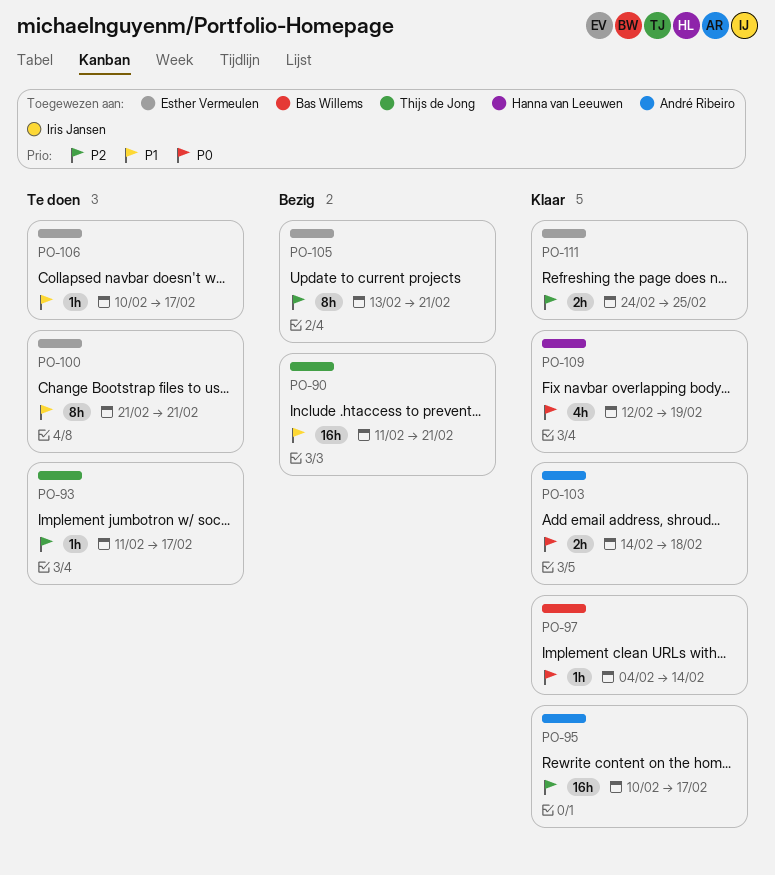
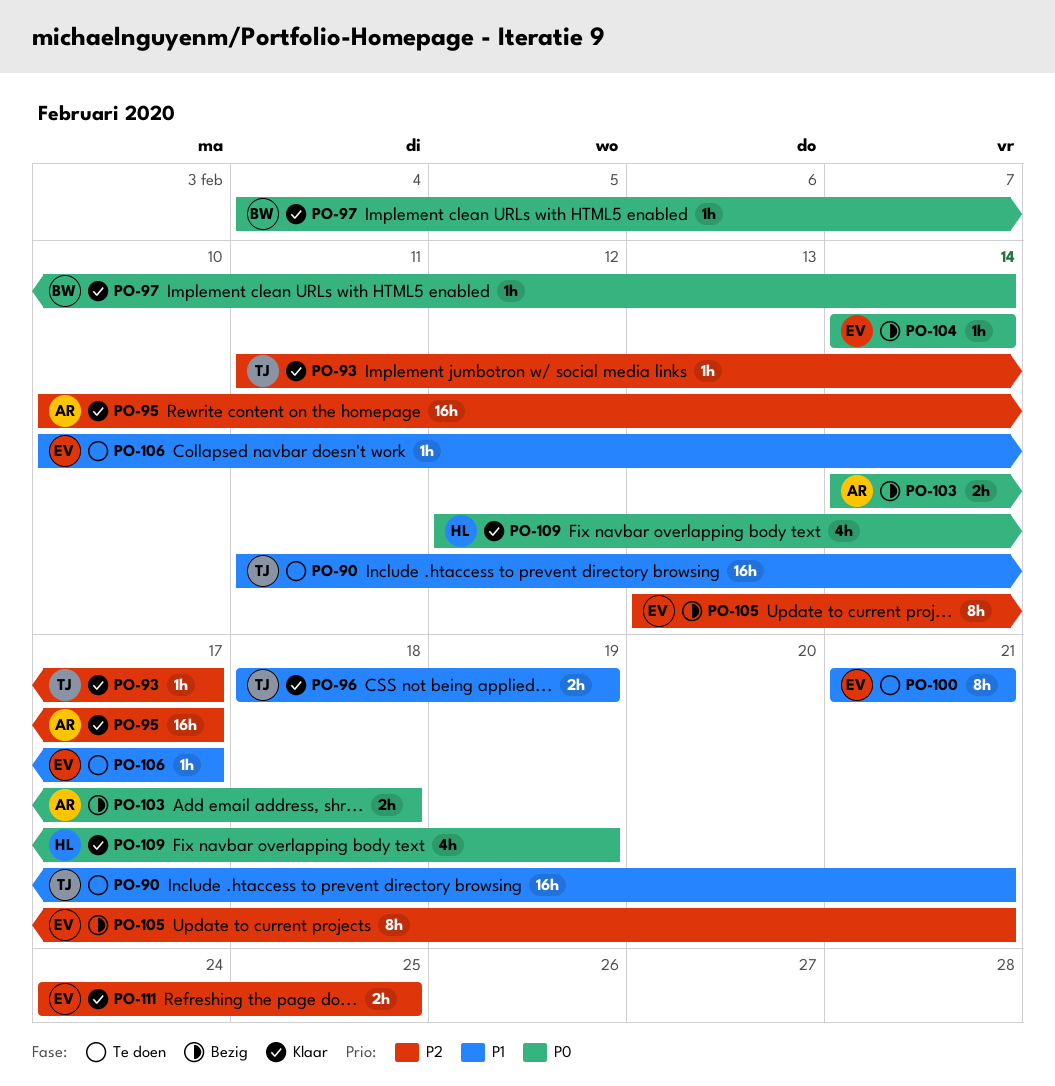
PO-90, status: Bezig -> Te doen
PO-93, status: Te doen -> Klaar
PO-96: none -> present
PO-103, status: Klaar -> Bezig
PO-104: none -> present

